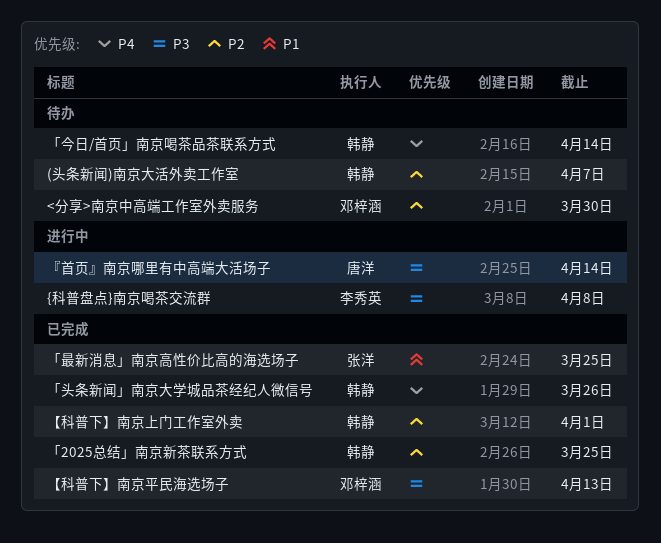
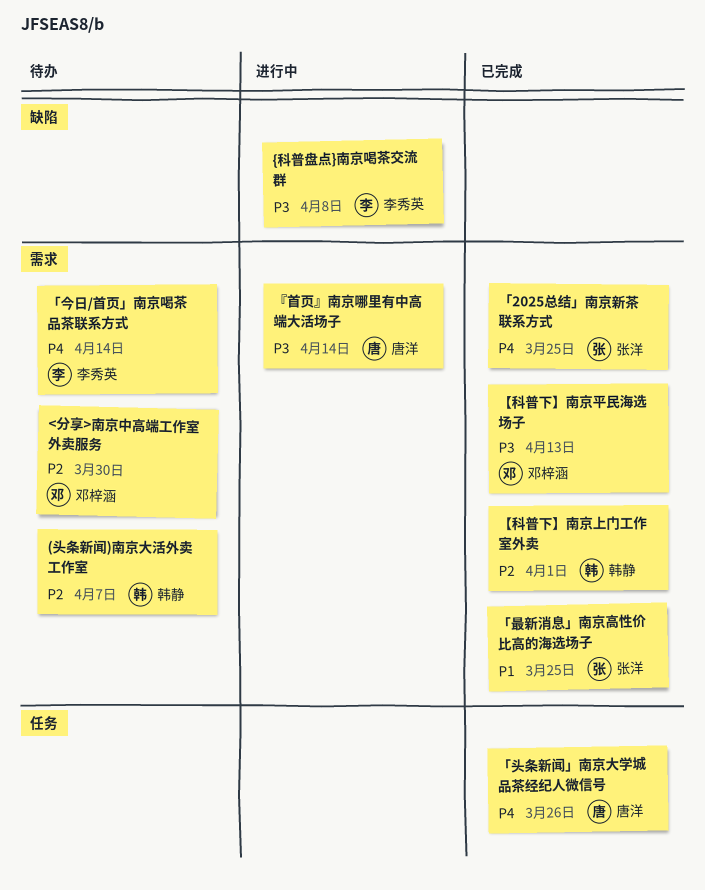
「2025总结」南京新茶联系方式, owner: 韩静 -> 张洋
「2025总结」南京新茶联系方式, priority: P2 -> P4
「今日/首页」南京喝茶品茶联系方式, owner: 韩静 -> 李秀英
「头条新闻」南京大学城品茶经纪人微信号, owner: 韩静 -> 唐洋

